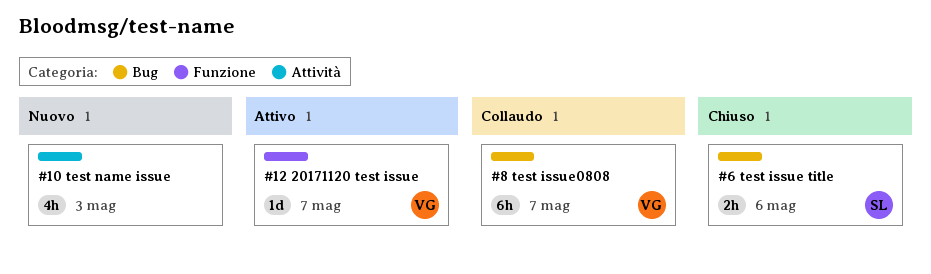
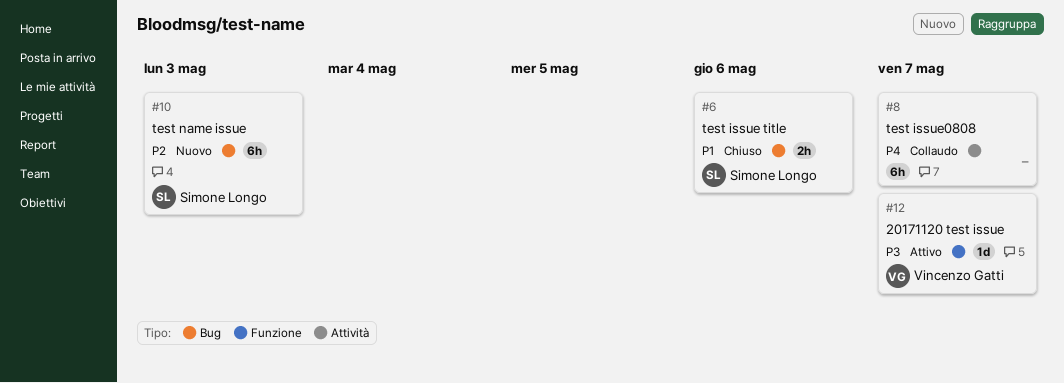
#8, owner: Vincenzo Gatti -> none
#8, label: Bug -> Attività
#10, owner: none -> Simone Longo
#10, label: Attività -> Bug
#10, estimate: 4h -> 6h

